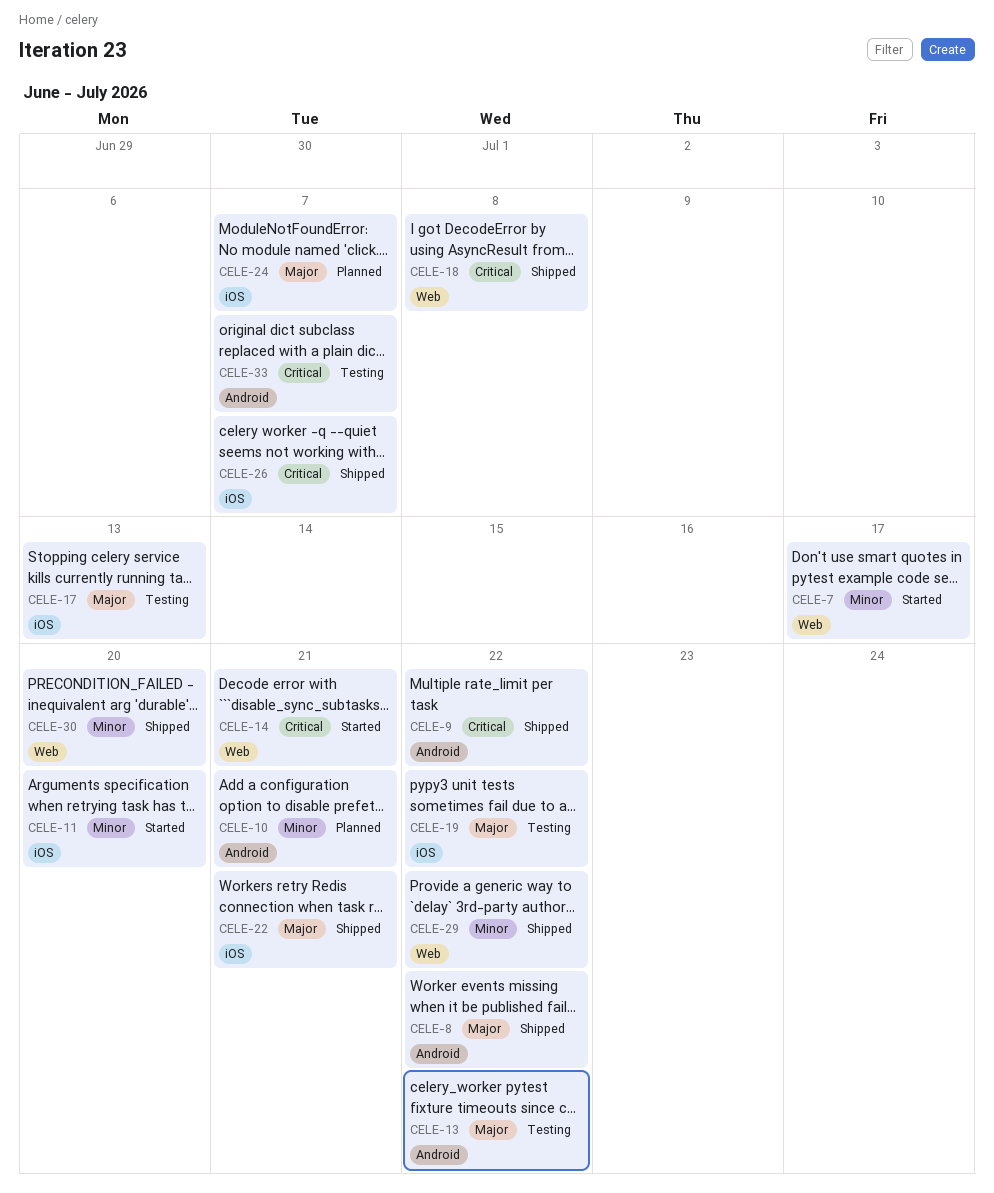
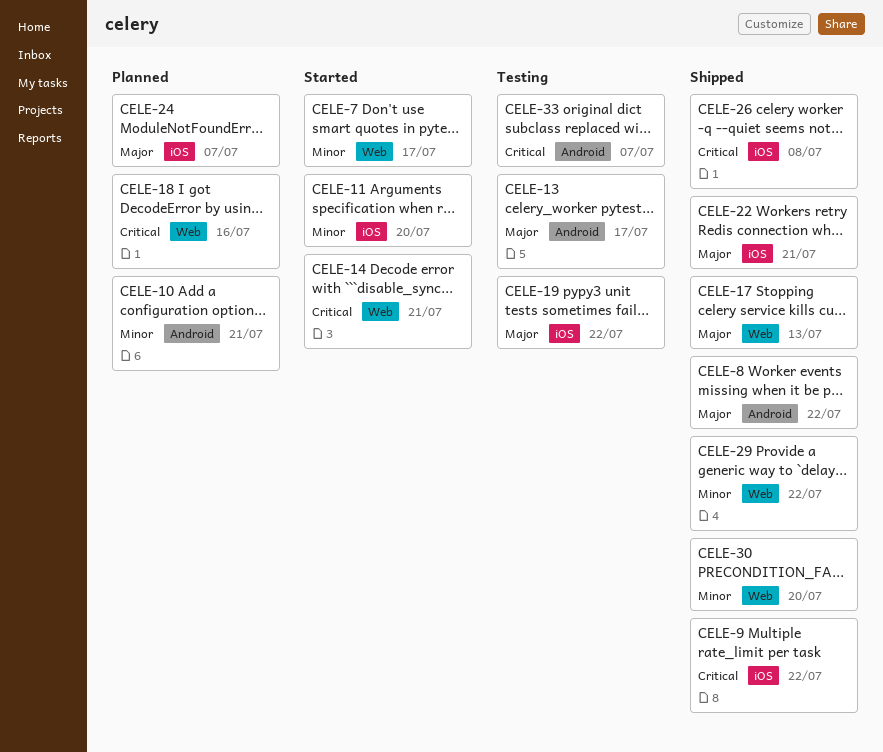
CELE-9, label: Android -> iOS
CELE-13, due: Jul 22 -> Jul 17
CELE-17, status: Testing -> Shipped
CELE-17, label: iOS -> Web
CELE-18, status: Shipped -> Planned
CELE-18, due: Jul 8 -> Jul 16
CELE-26, due: Jul 7 -> Jul 8

